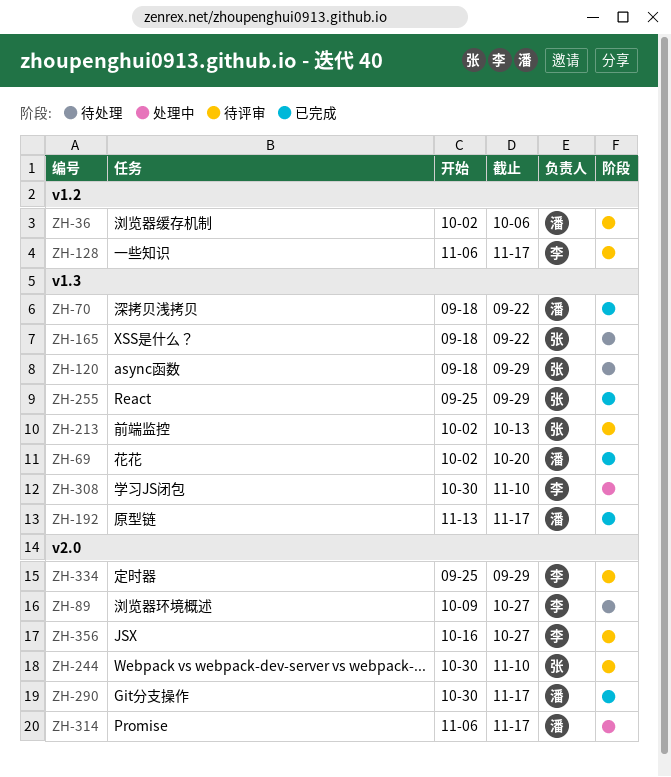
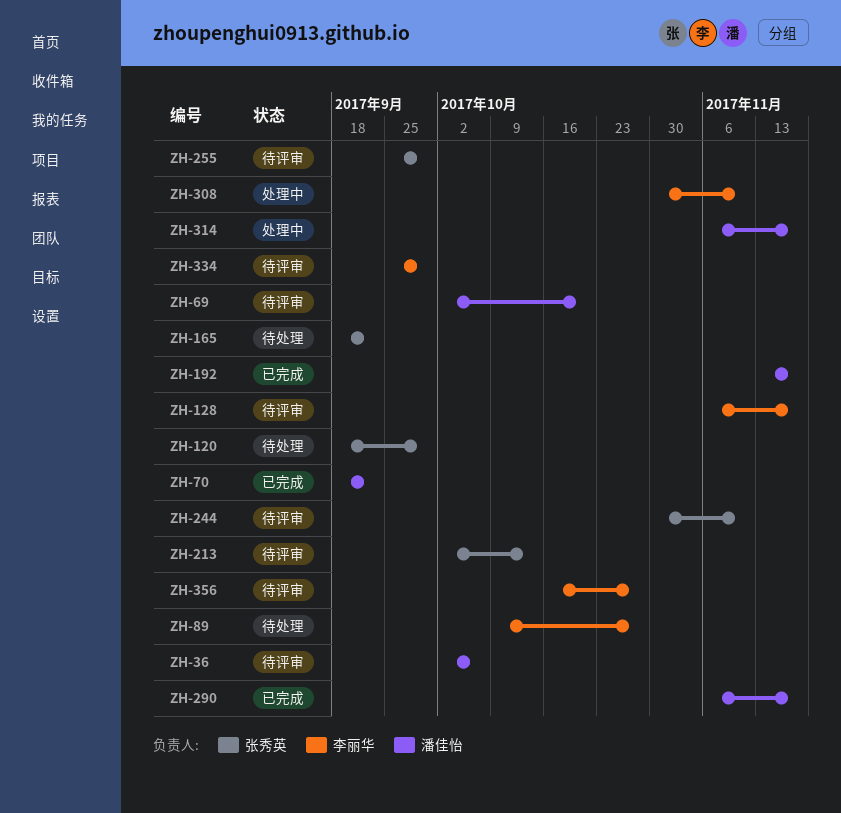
ZH-69, status: 已完成 -> 待评审
ZH-255, status: 已完成 -> 待评审
ZH-290, start: Oct 30 -> Nov 6

